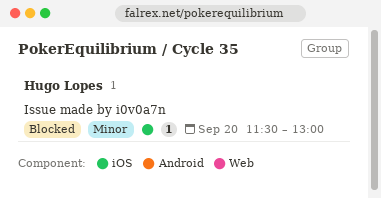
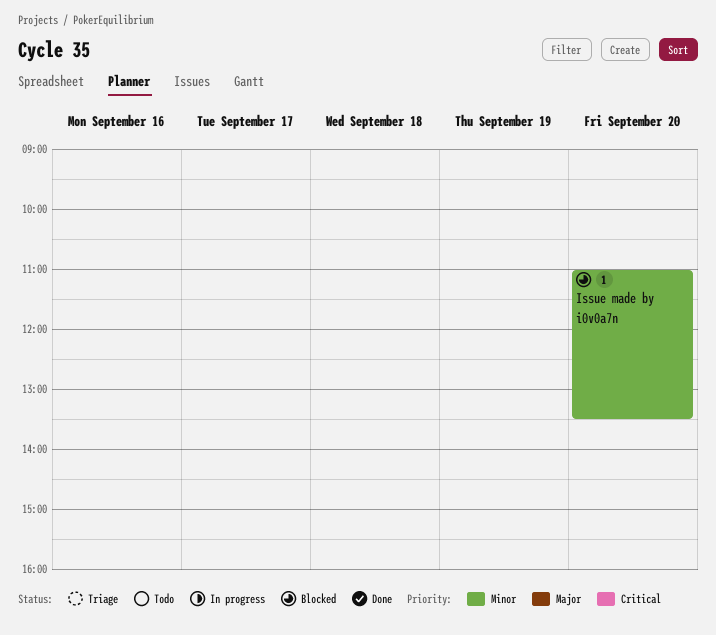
Issue made by i0v0a7n, begins: 11:30 -> 11:00
Issue made by i0v0a7n, ends: 13:00 -> 13:30

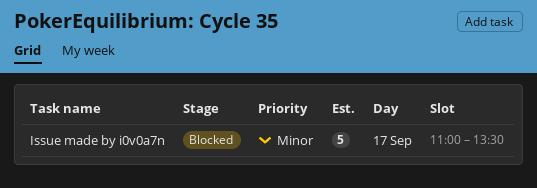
Issue made by i0v0a7n, estimate: 1 -> 5
Issue made by i0v0a7n, day: Sep 20 -> Sep 17

